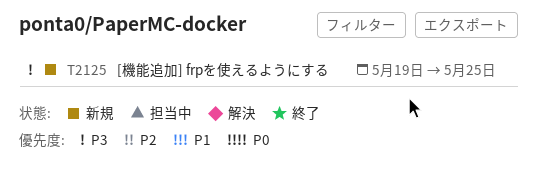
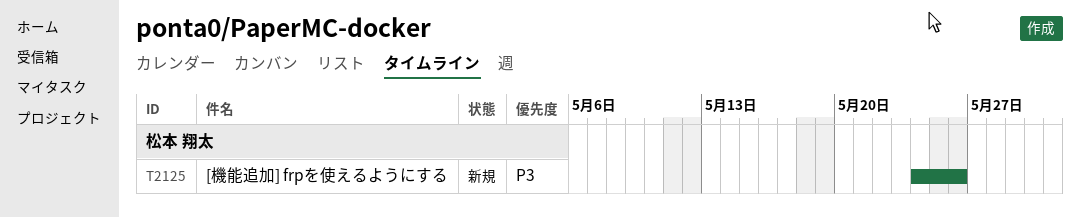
T2125, start: May 19 -> May 24
T2125, due: May 25 -> May 26

